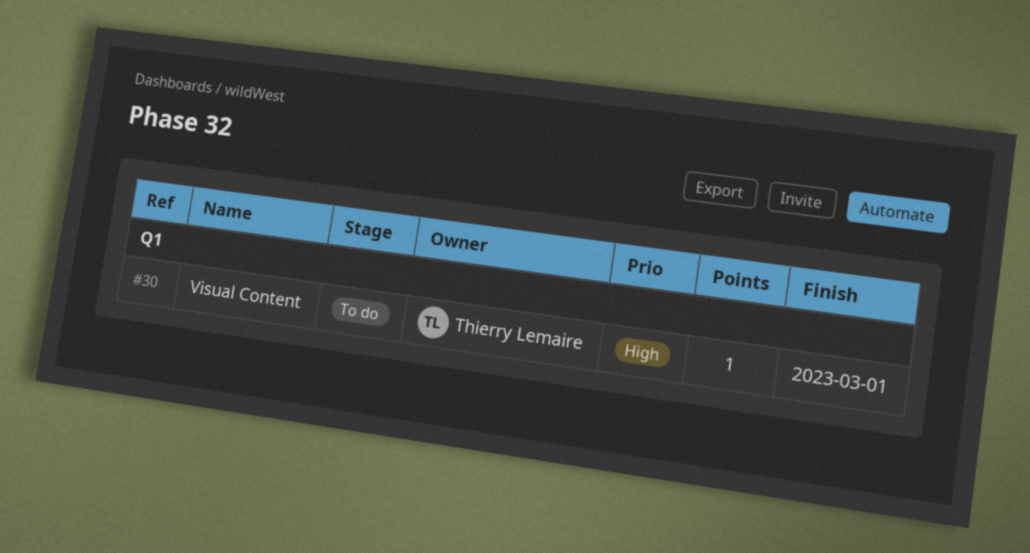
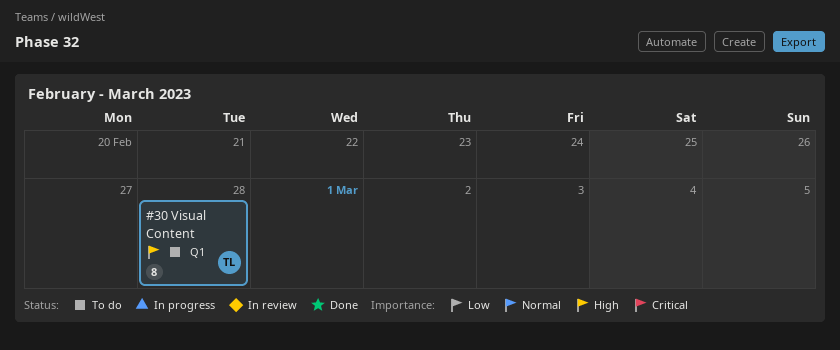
#30, estimate: 1 -> 8
#30, due: Mar 1 -> Feb 28

